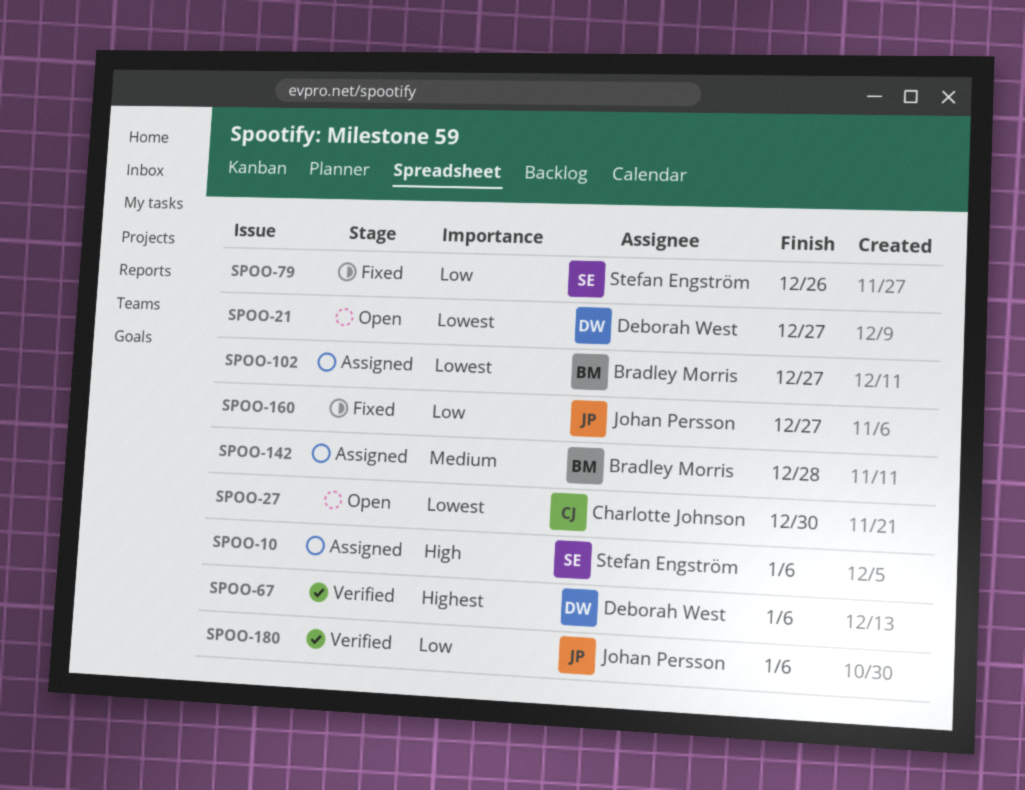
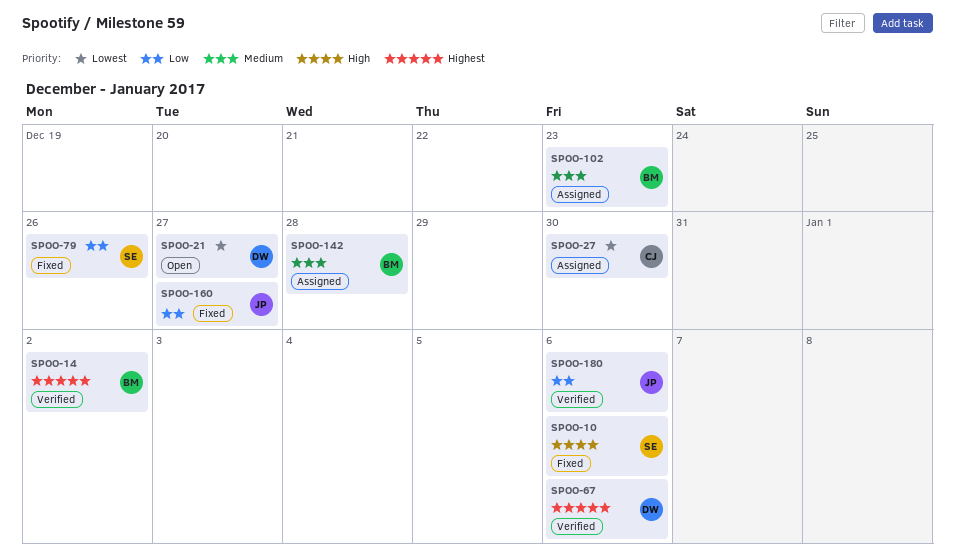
SPOO-10, status: Assigned -> Fixed
SPOO-14: none -> present
SPOO-27, status: Open -> Assigned
SPOO-102, priority: Lowest -> Medium
SPOO-102, due: Dec 27 -> Dec 23

